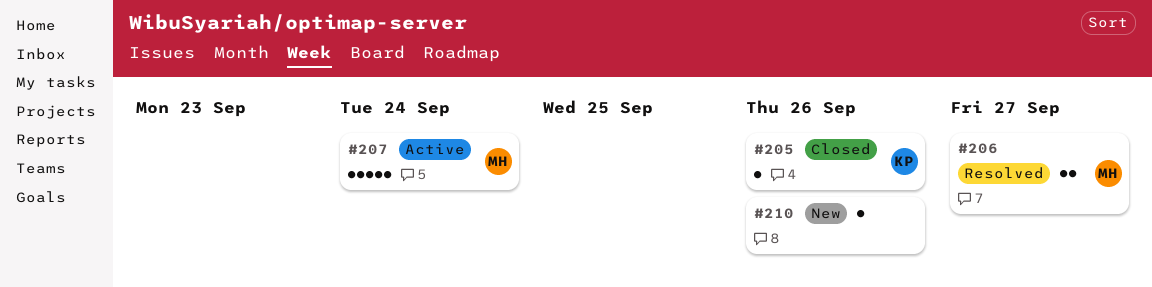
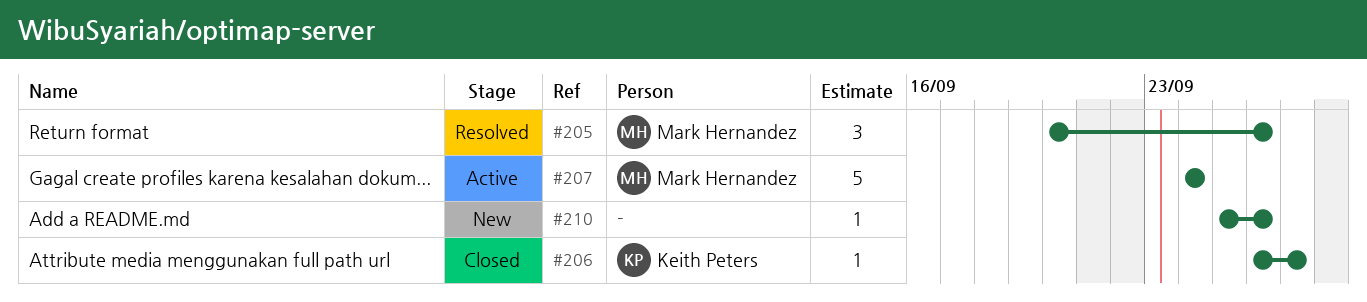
#205, status: Closed -> Resolved
#205, owner: Keith Peters -> Mark Hernandez
#205, estimate: 1 -> 3
#206, status: Resolved -> Closed
#206, owner: Mark Hernandez -> Keith Peters
#206, estimate: 2 -> 1

